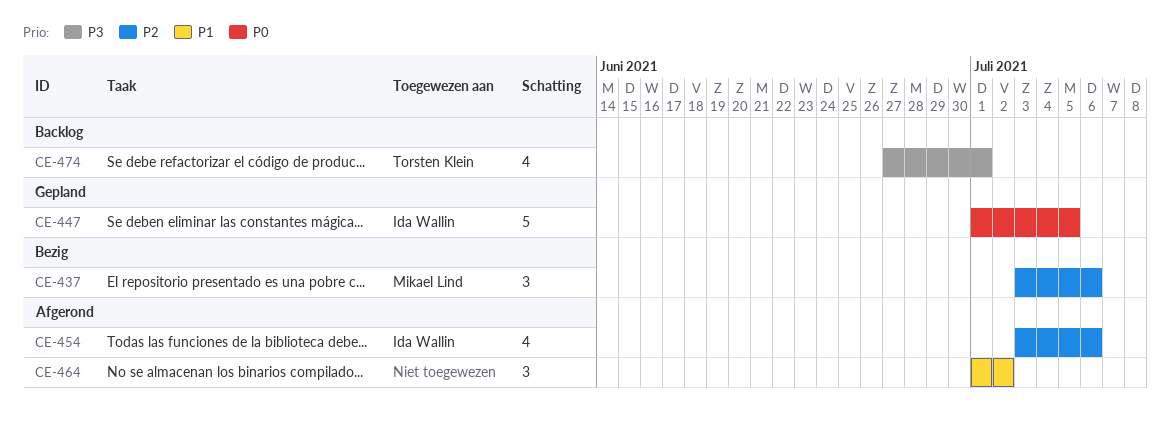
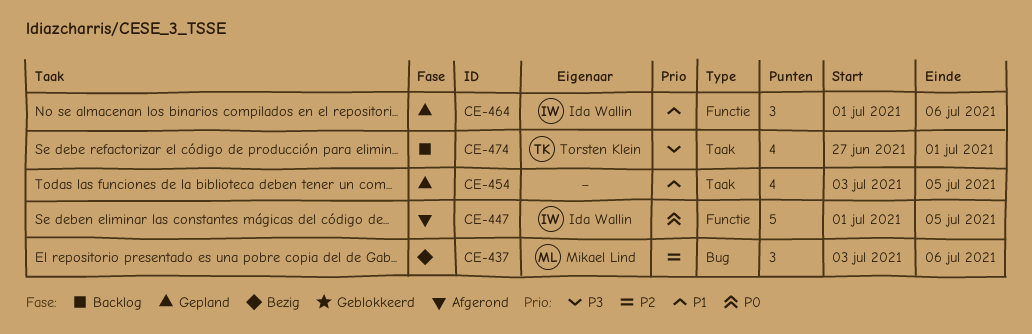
CE-447, status: Gepland -> Afgerond
CE-454, status: Afgerond -> Gepland
CE-454, owner: Ida Wallin -> none
CE-454, priority: P2 -> P1
CE-454, due: Jul 6 -> Jul 5
CE-464, status: Afgerond -> Gepland
CE-464, owner: none -> Ida Wallin
CE-464, due: Jul 2 -> Jul 6

